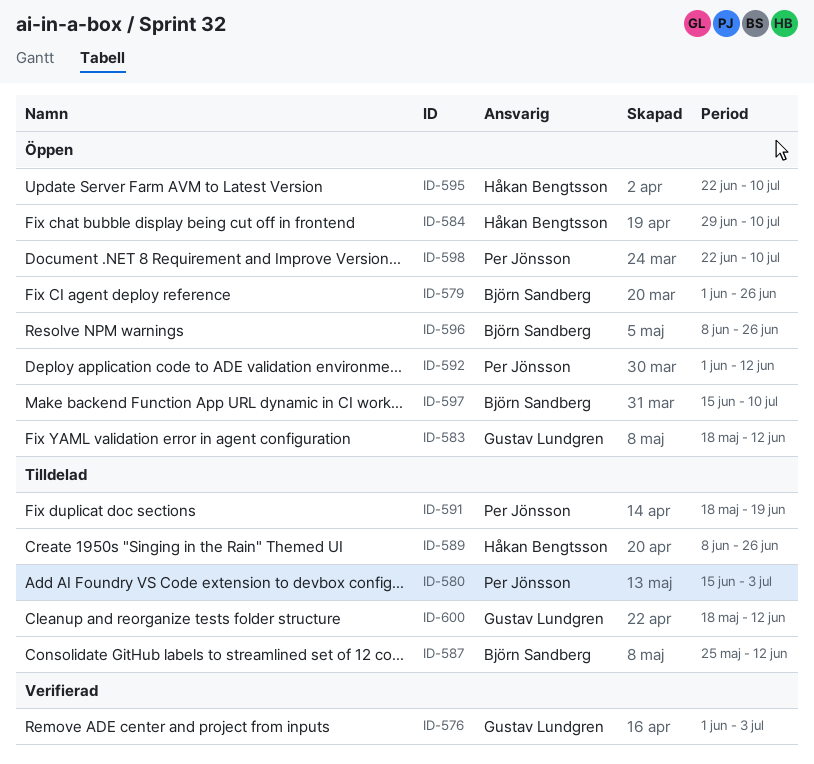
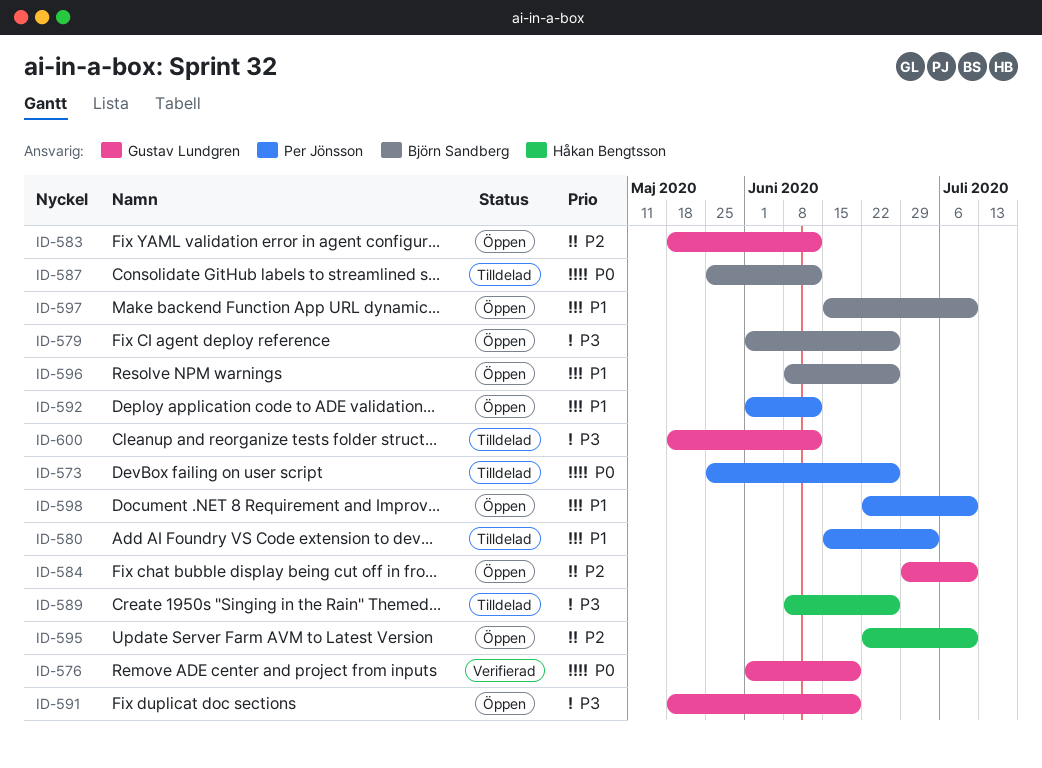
ID-573: none -> present
ID-576, due: Jul 3 -> Jun 19
ID-584, owner: Håkan Bengtsson -> Gustav Lundgren
ID-591, status: Tilldelad -> Öppen
ID-591, owner: Per Jönsson -> Gustav Lundgren

